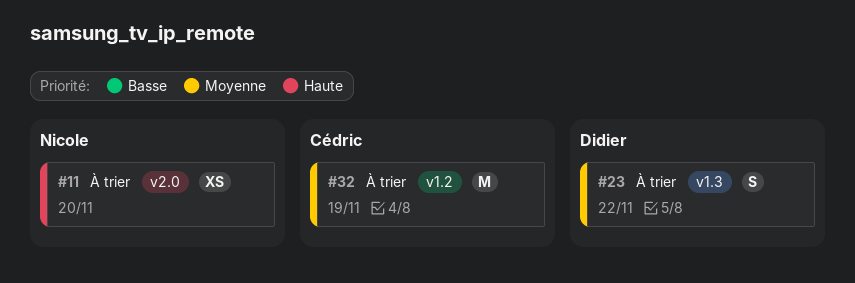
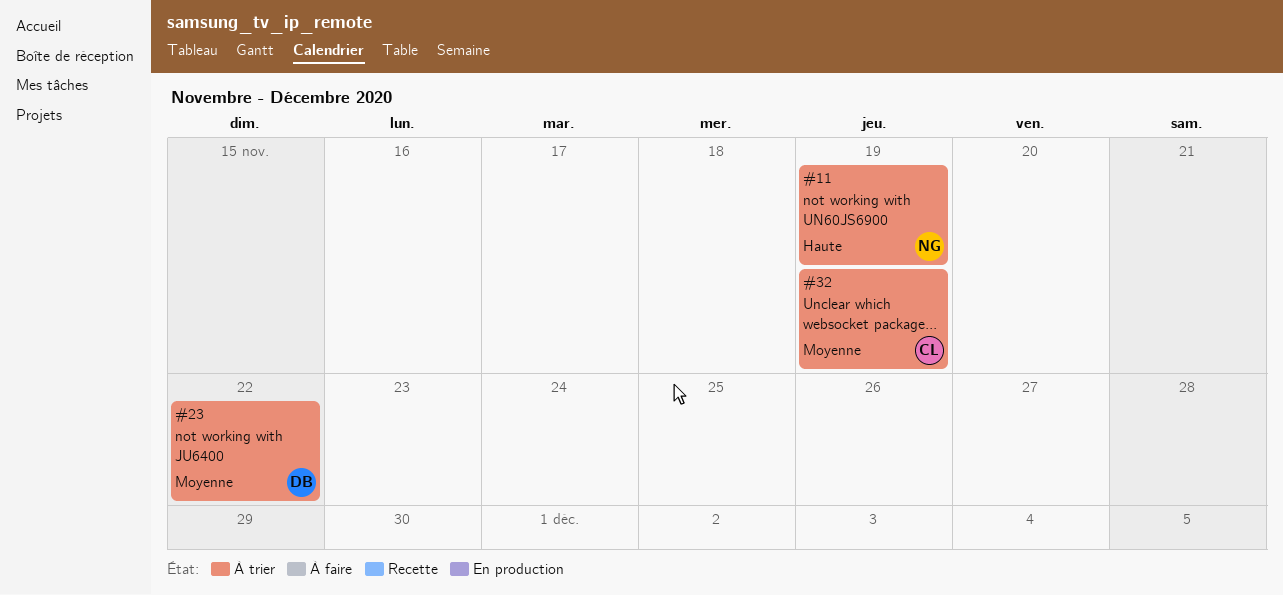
#11, due: Nov 20 -> Nov 19

